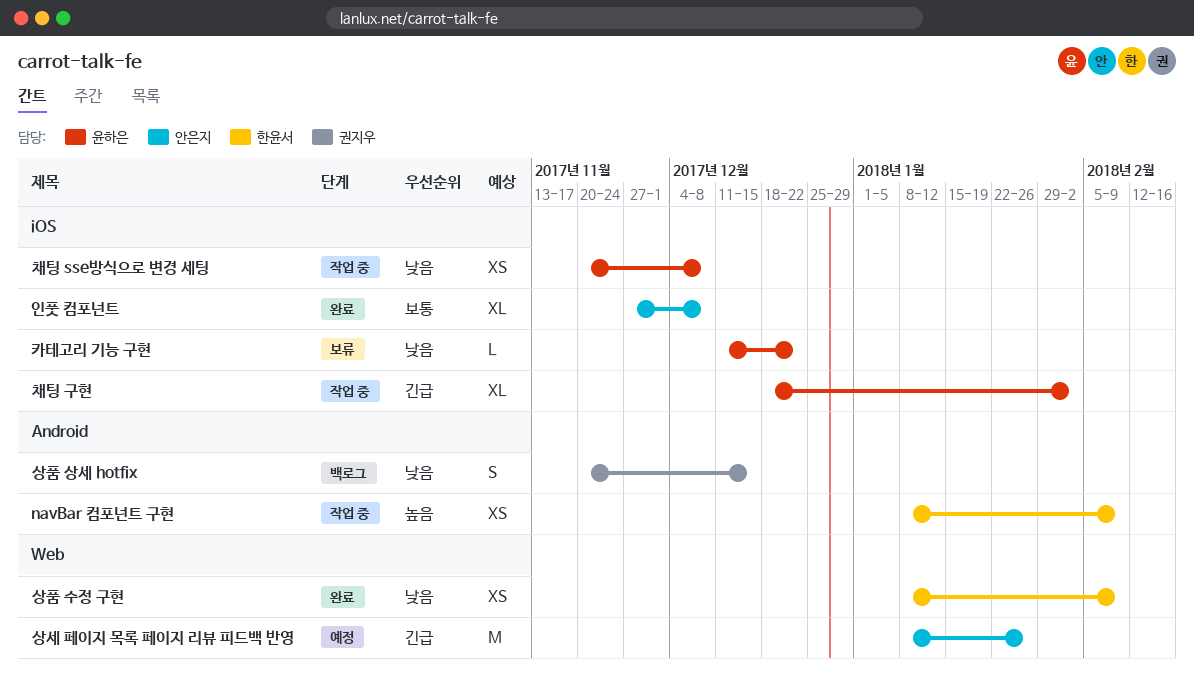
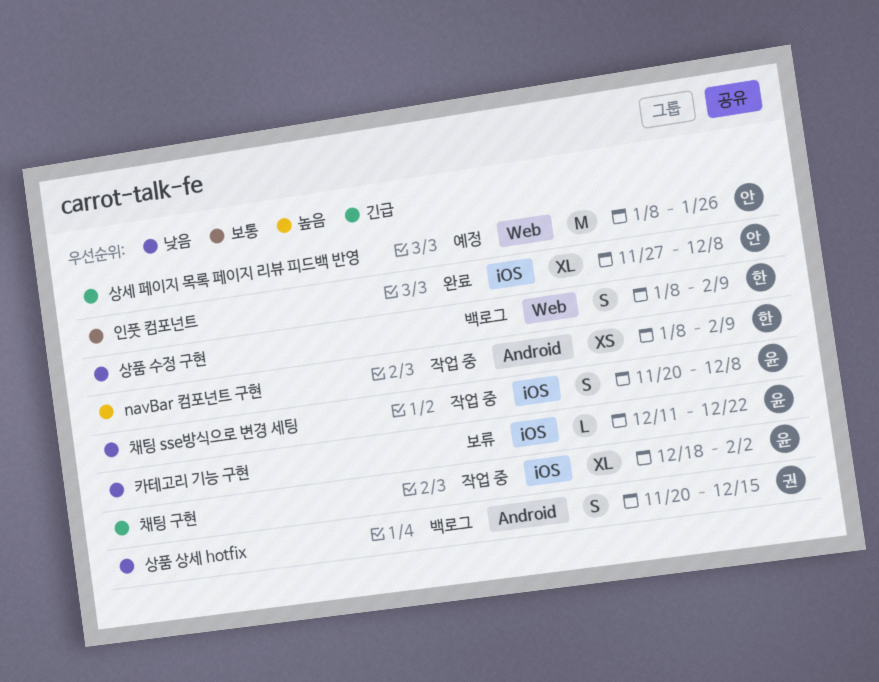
상품 수정 구현, status: 완료 -> 백로그
상품 수정 구현, estimate: XS -> S
채팅 sse방식으로 변경 세팅, estimate: XS -> S

